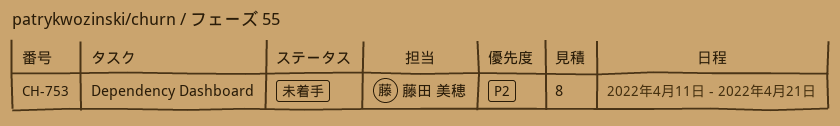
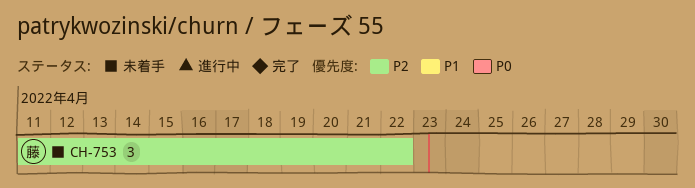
CH-753, estimate: 8 -> 3
CH-753, due: Apr 21 -> Apr 22

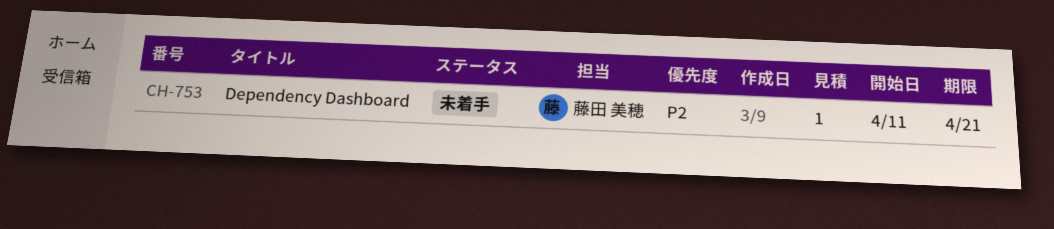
CH-753, estimate: 3 -> 1
CH-753, due: Apr 22 -> Apr 21

